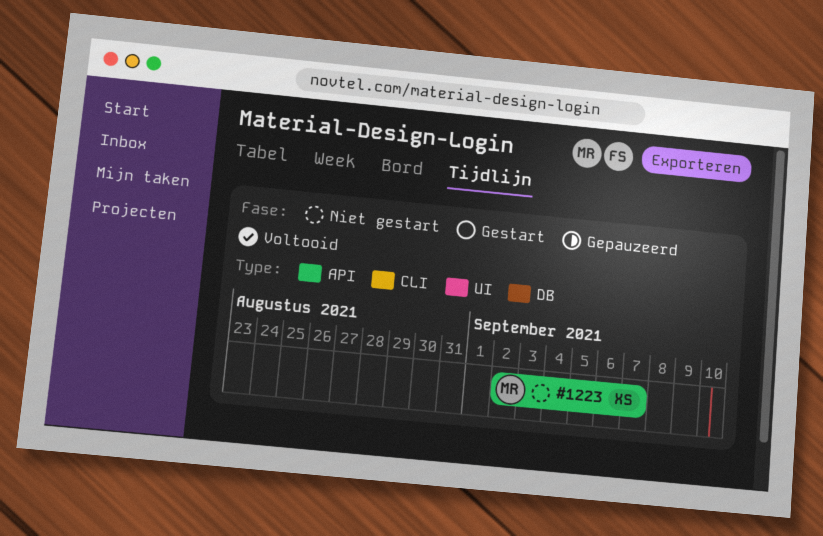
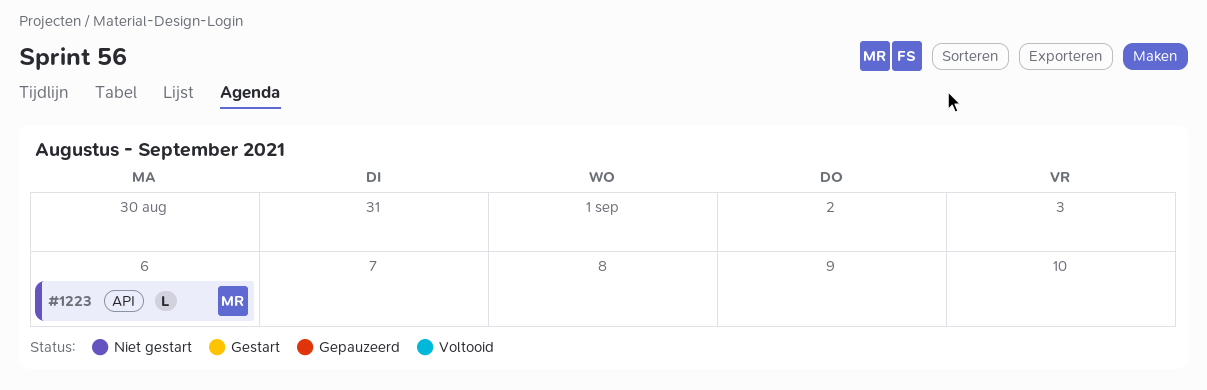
#1223, estimate: XS -> L
#1223, due: Sep 7 -> Sep 6

